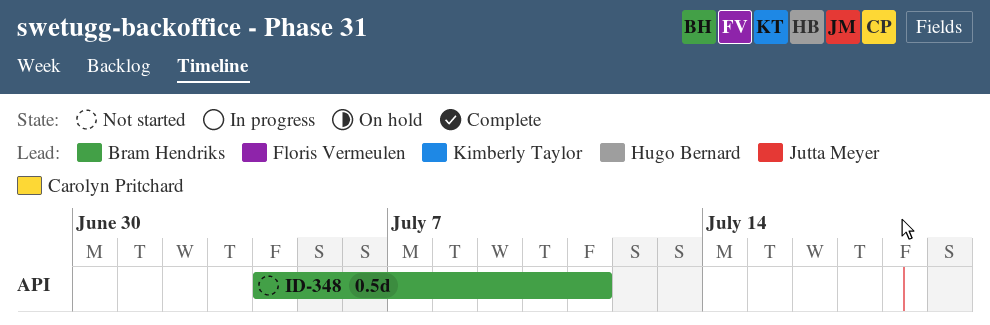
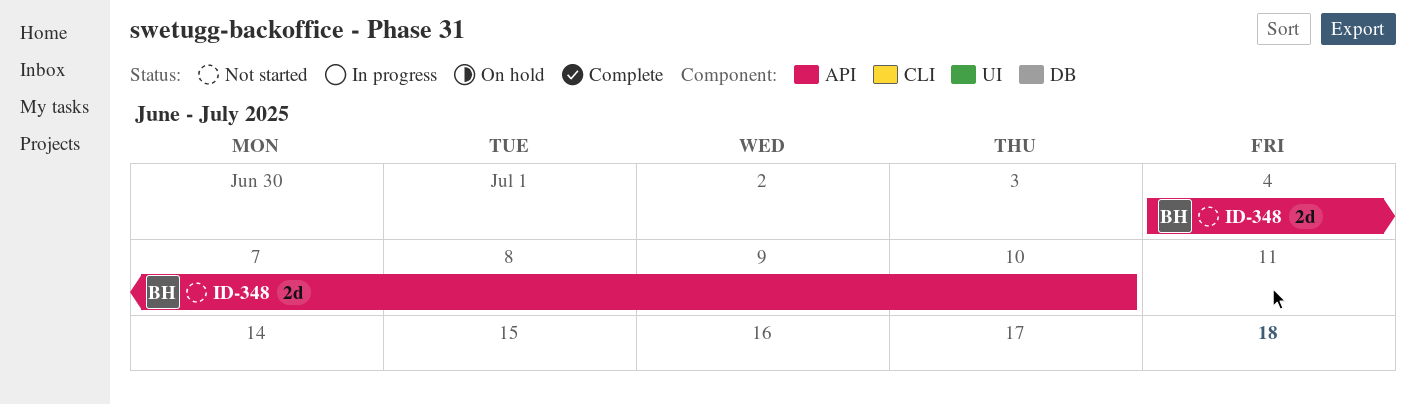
ID-348, estimate: 0.5d -> 2d
ID-348, due: Jul 11 -> Jul 10

